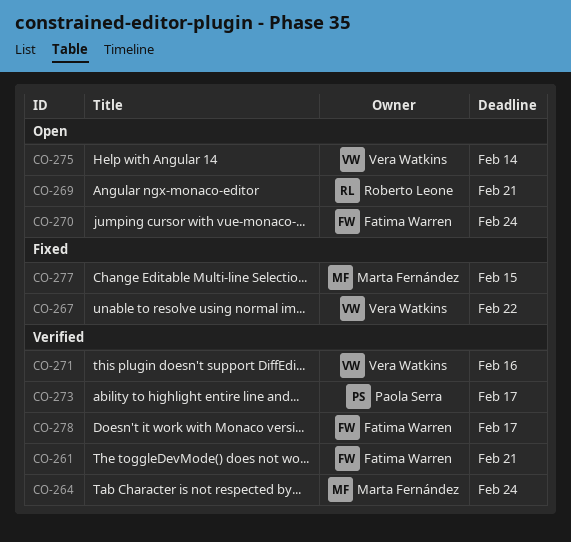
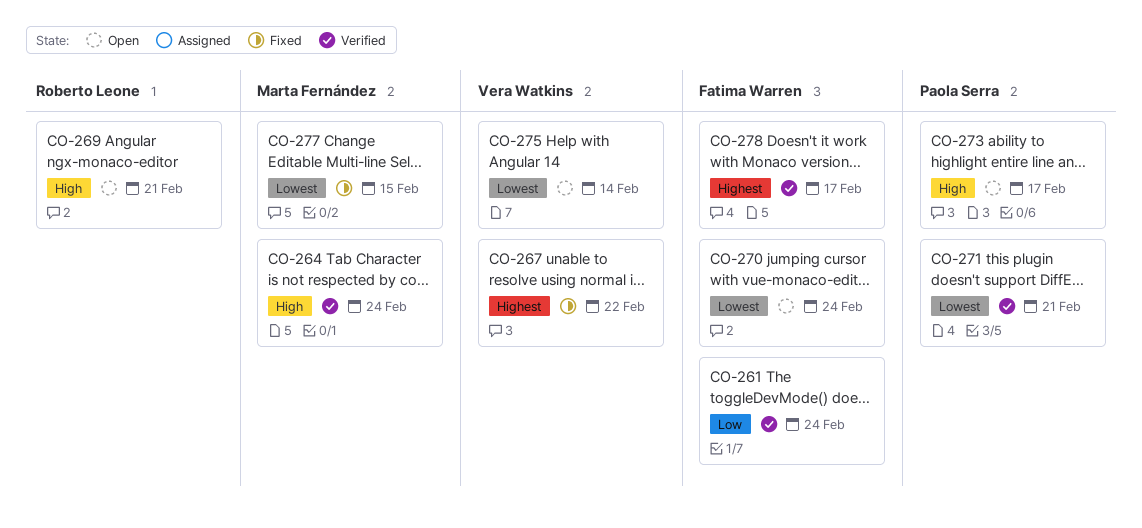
CO-261, due: Feb 21 -> Feb 24
CO-271, owner: Vera Watkins -> Paola Serra
CO-271, due: Feb 16 -> Feb 21
CO-273, status: Verified -> Open

